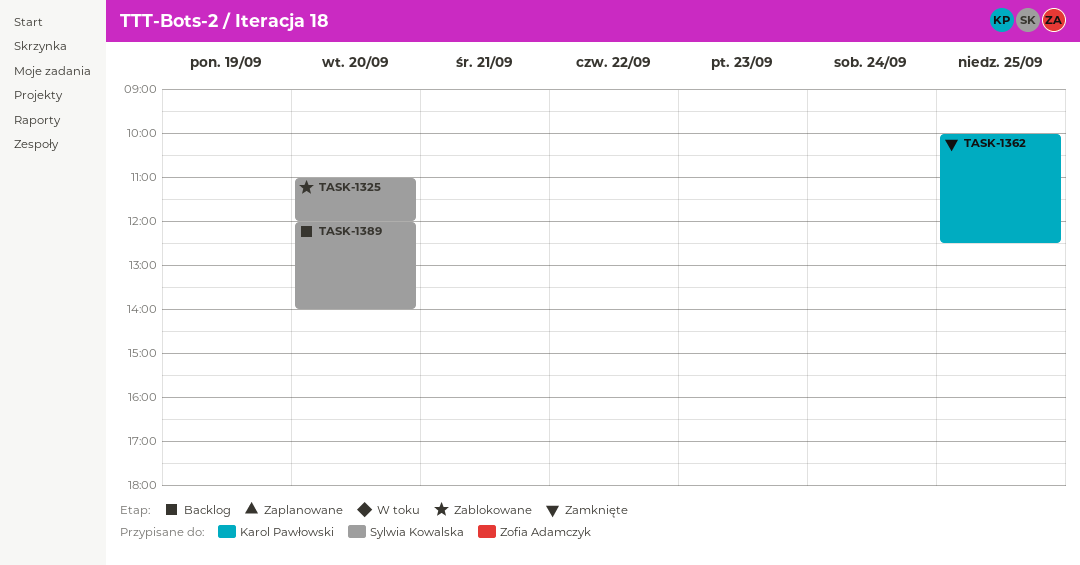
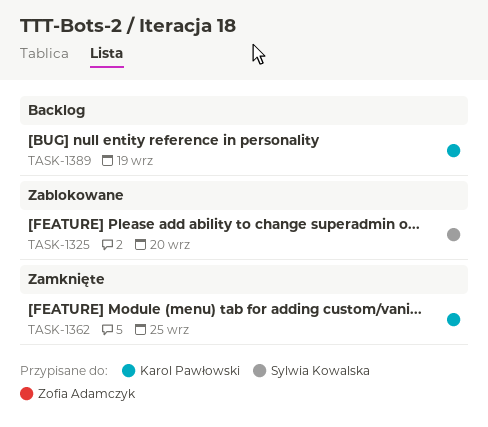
TASK-1389, owner: Sylwia Kowalska -> Karol Pawłowski
TASK-1389, day: Sep 20 -> Sep 19

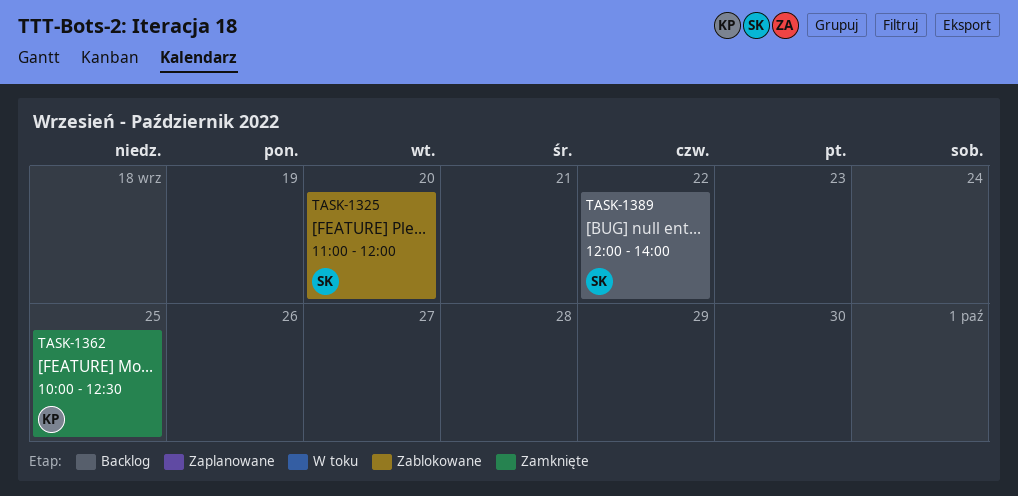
TASK-1389, owner: Karol Pawłowski -> Sylwia Kowalska
TASK-1389, day: Sep 19 -> Sep 22

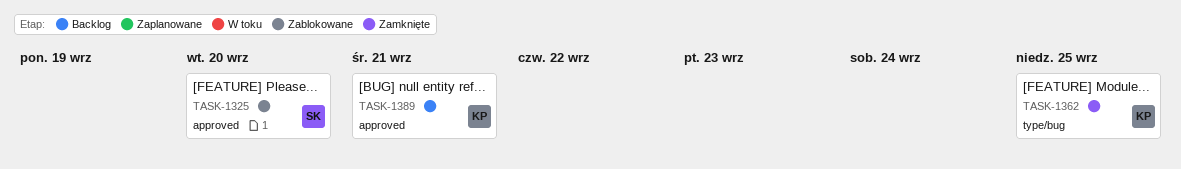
TASK-1389, owner: SK -> KP
TASK-1389, day: Sep 22 -> Sep 21

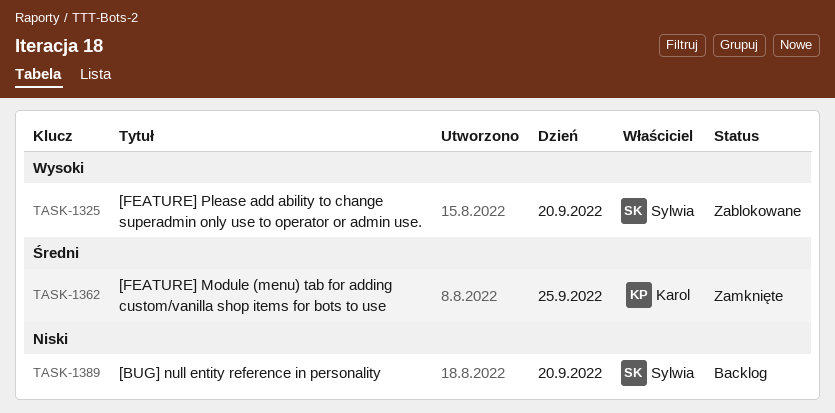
TASK-1389, owner: Karol -> Sylwia
TASK-1389, day: Sep 21 -> Sep 20

